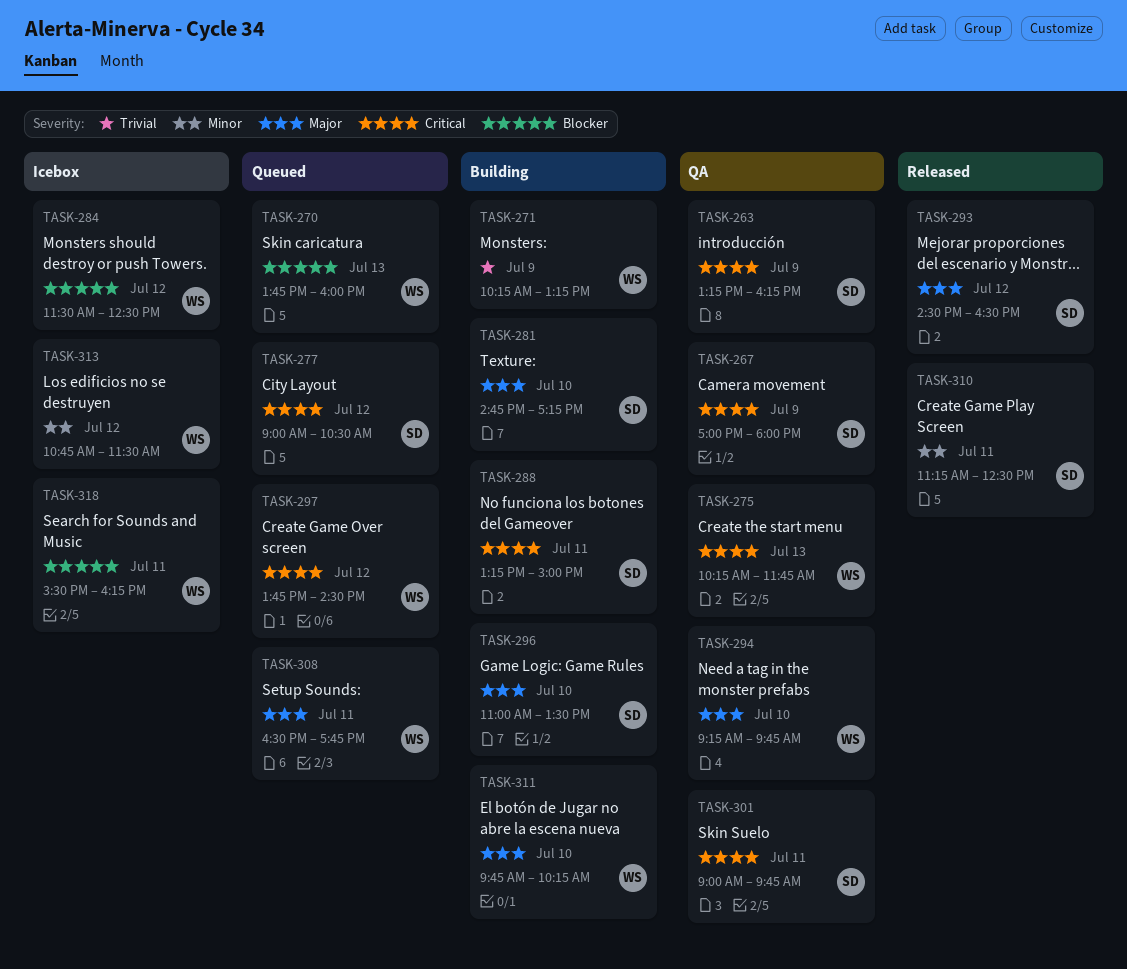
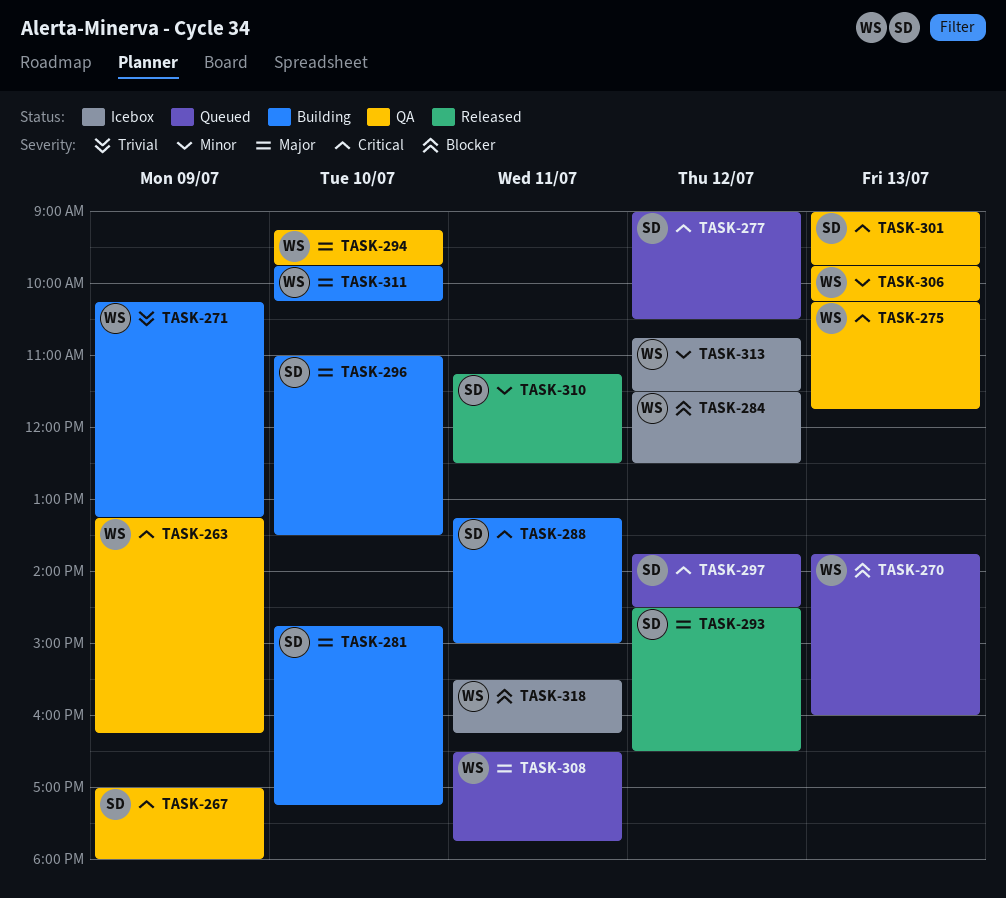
TASK-263, owner: SD -> WS
TASK-297, owner: WS -> SD
TASK-301, day: Jul 11 -> Jul 13
TASK-306: none -> present

